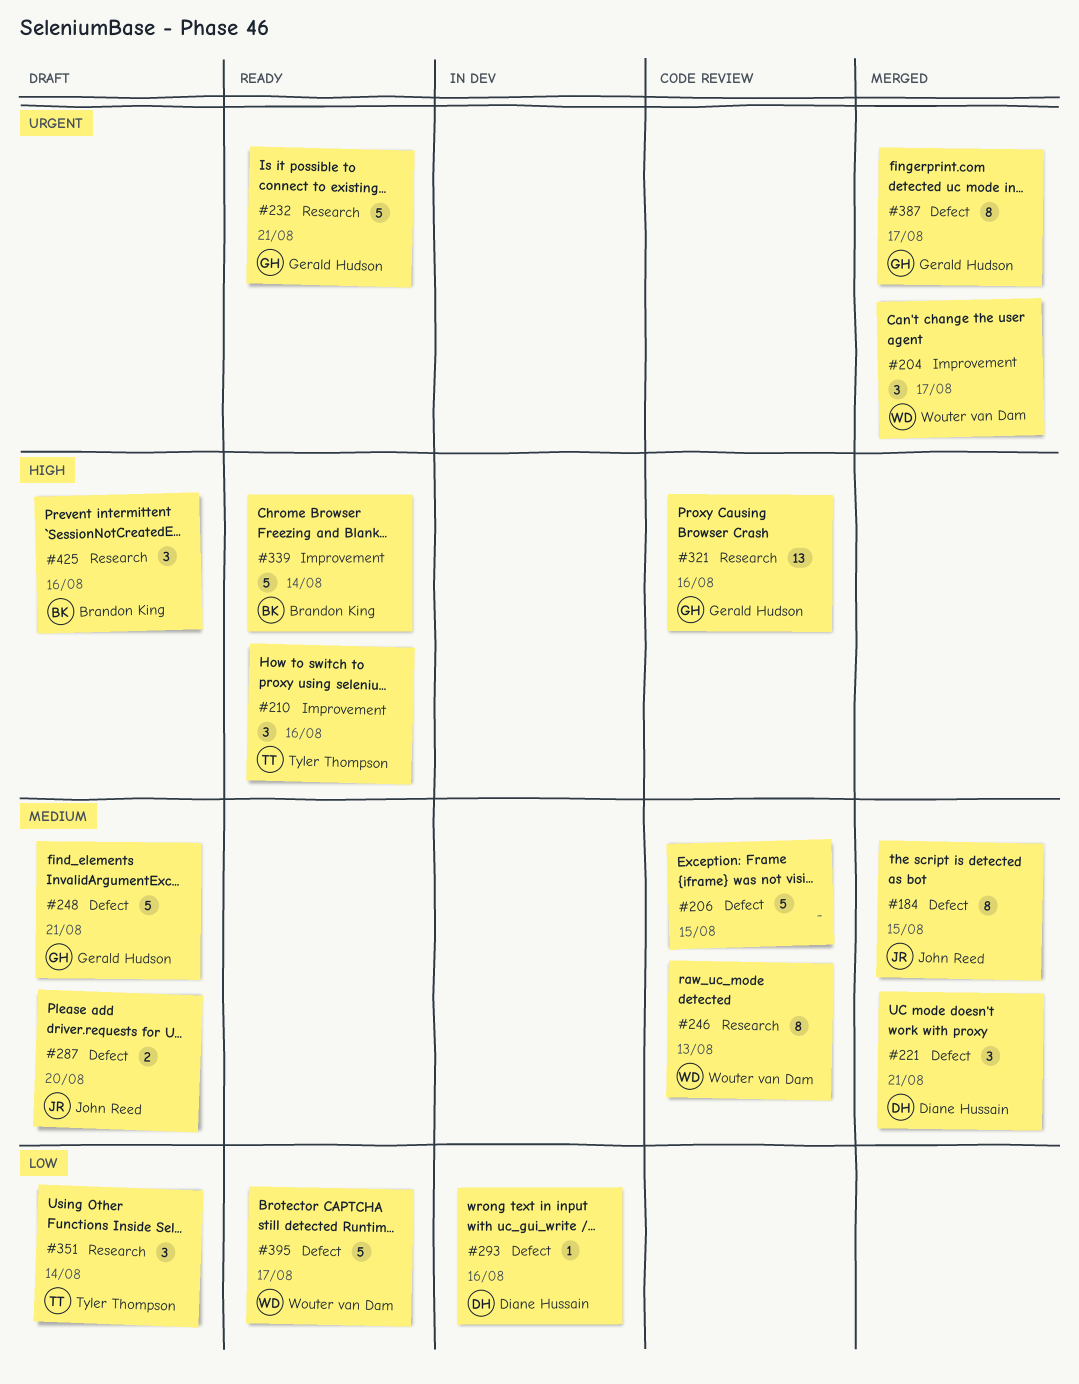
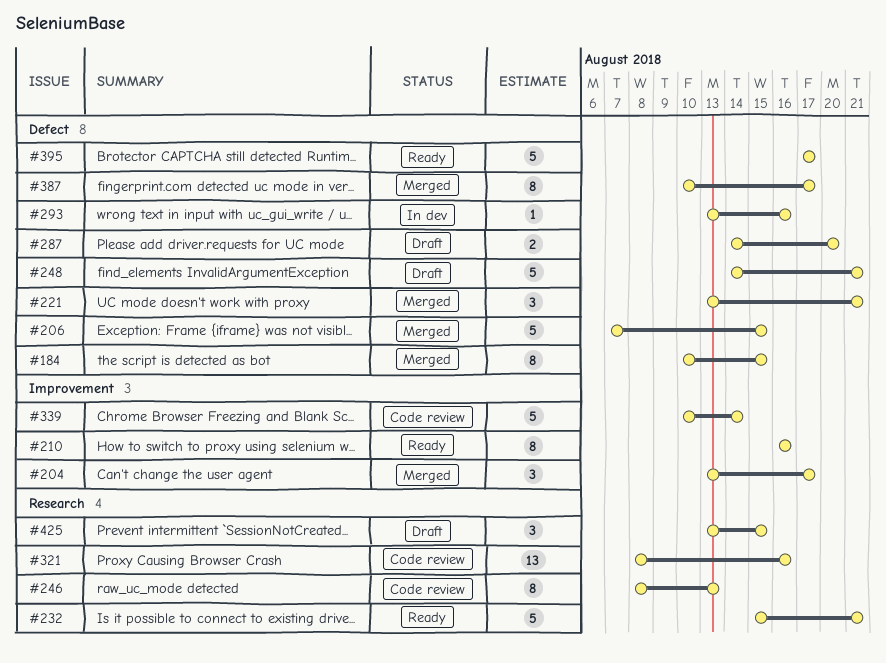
#206, status: Code review -> Merged
#210, estimate: 3 -> 8
#339, status: Ready -> Code review
#351: present -> none
#425, due: Aug 16 -> Aug 15

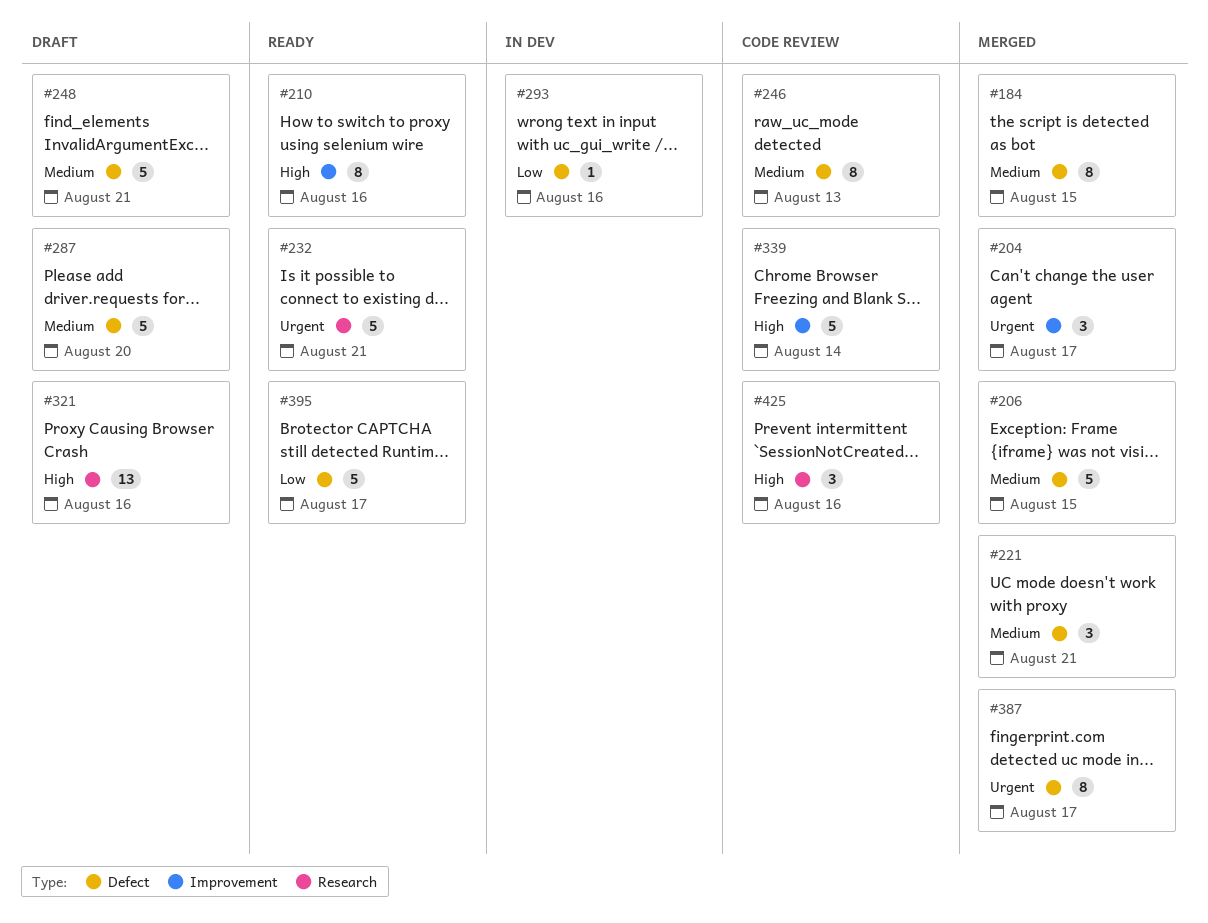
#246, label: Research -> Defect
#287, estimate: 2 -> 5
#321, status: Code review -> Draft
#425, status: Draft -> Code review
#425, due: Aug 15 -> Aug 16

